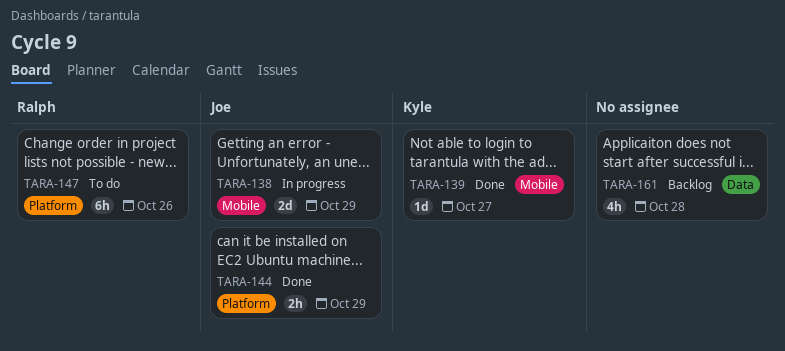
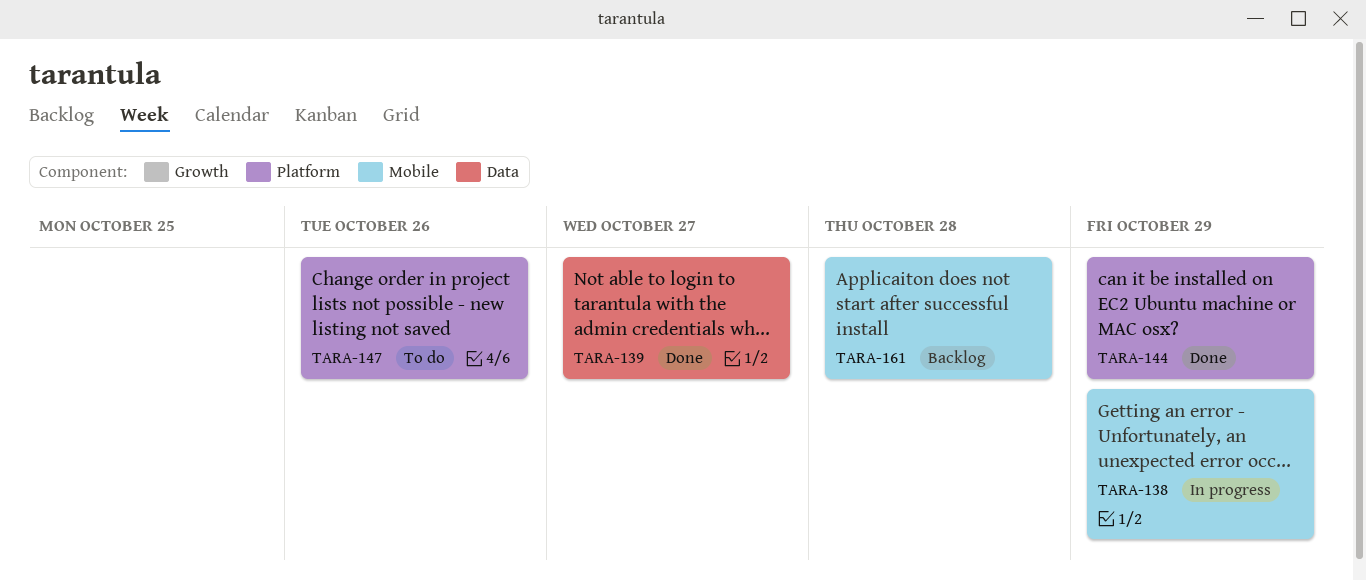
TARA-139, label: Mobile -> Data
TARA-161, label: Data -> Mobile

